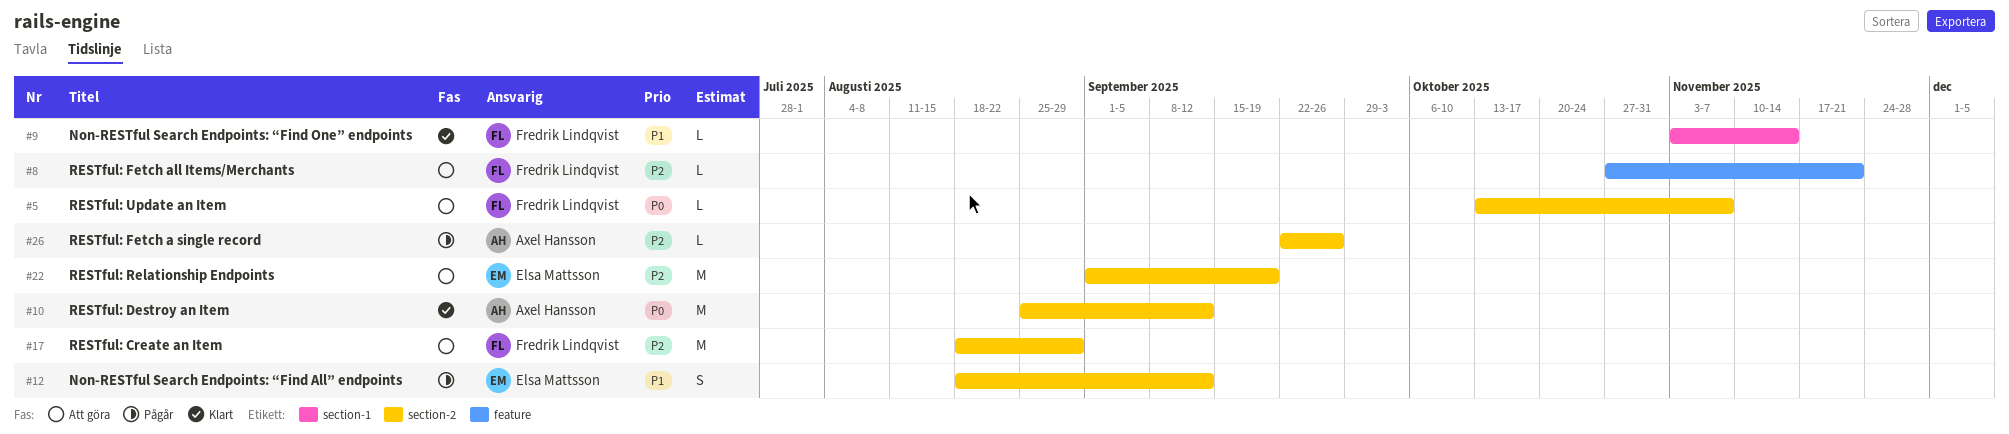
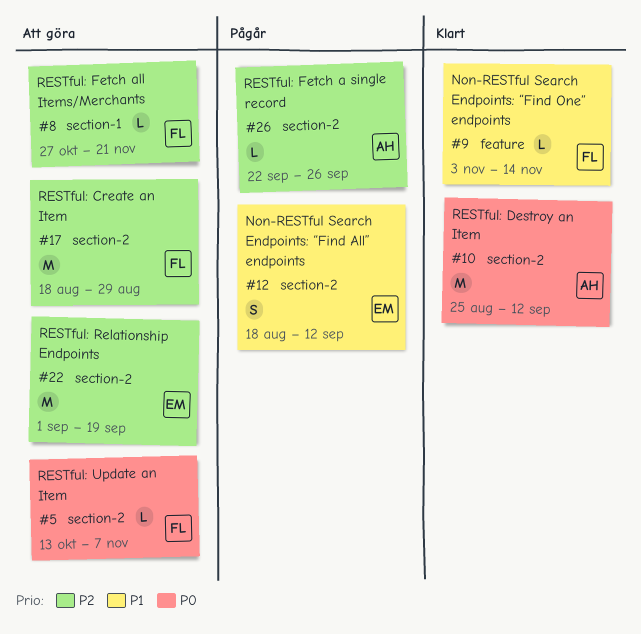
#8, label: feature -> section-1
#9, label: section-1 -> feature

